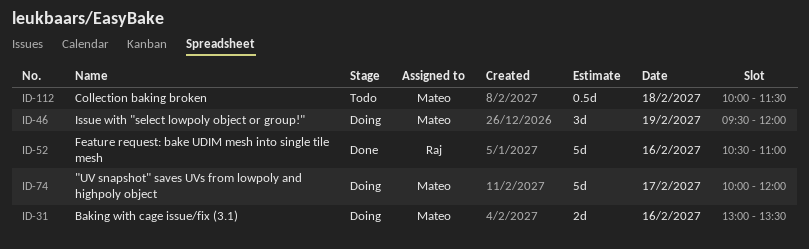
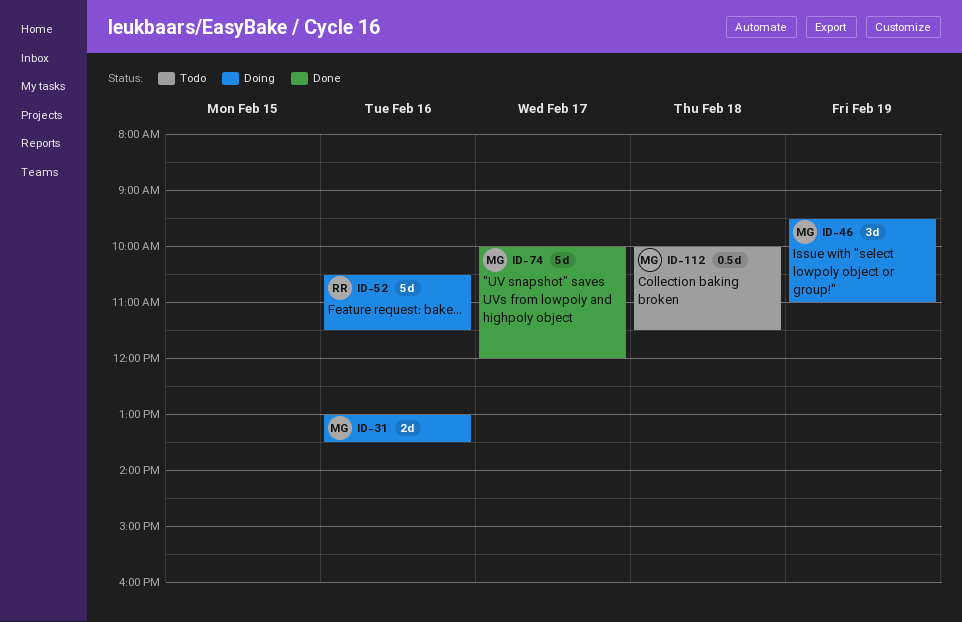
ID-46, ends: 12:00 -> 11:00
ID-52, status: Done -> Doing
ID-52, ends: 11:00 -> 11:30
ID-74, status: Doing -> Done

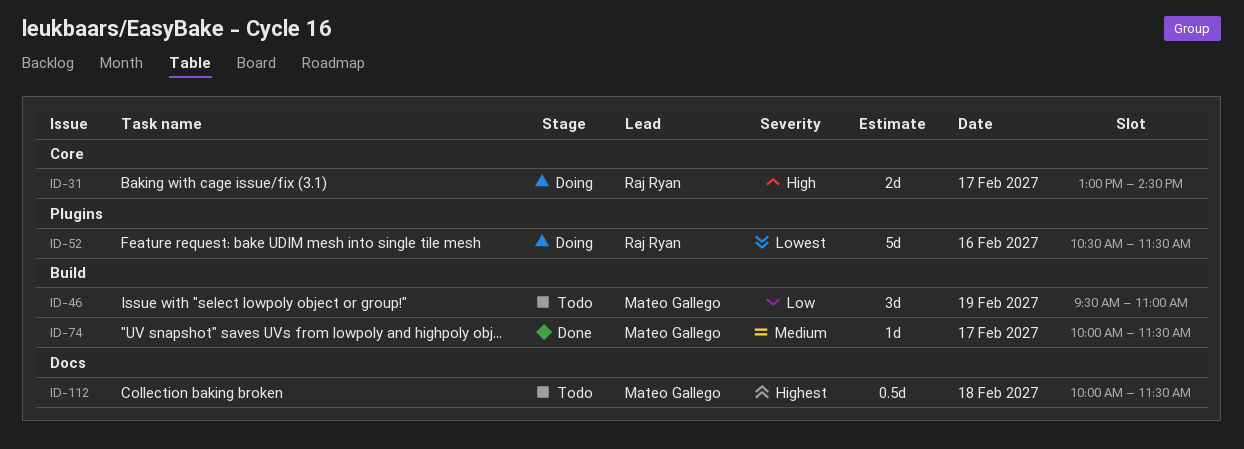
ID-31, owner: Mateo Gallego -> Raj Ryan
ID-31, day: Feb 16 -> Feb 17
ID-31, ends: 13:30 -> 14:30
ID-46, status: Doing -> Todo
ID-74, estimate: 5d -> 1d
ID-74, ends: 12:00 -> 11:30

